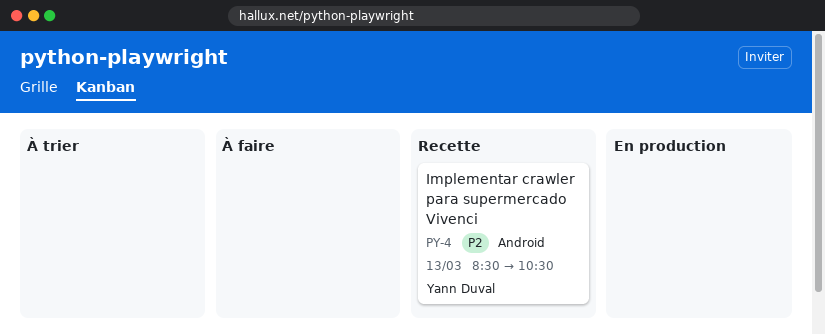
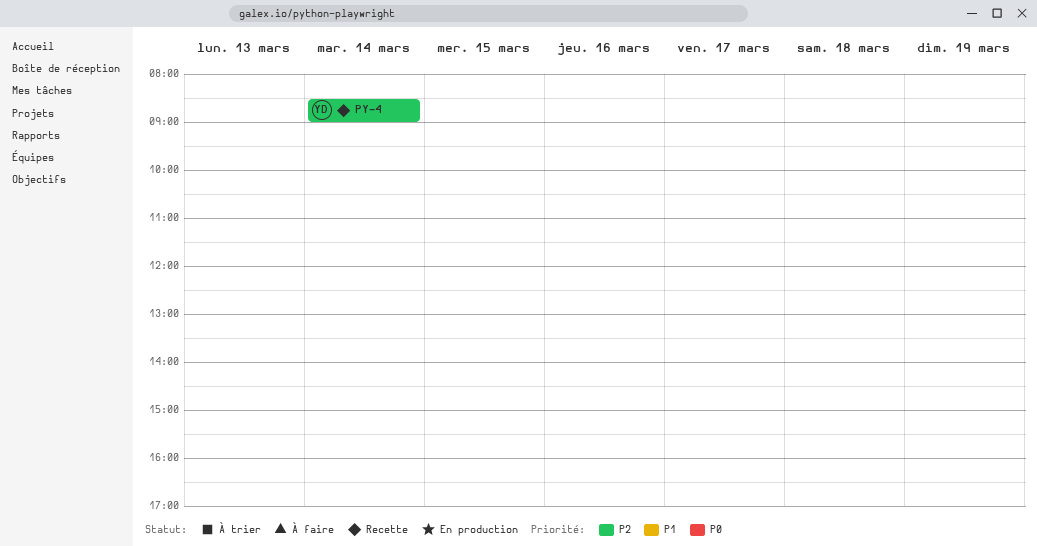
PY-4, day: Mar 13 -> Mar 14
PY-4, ends: 10:30 -> 09:00

